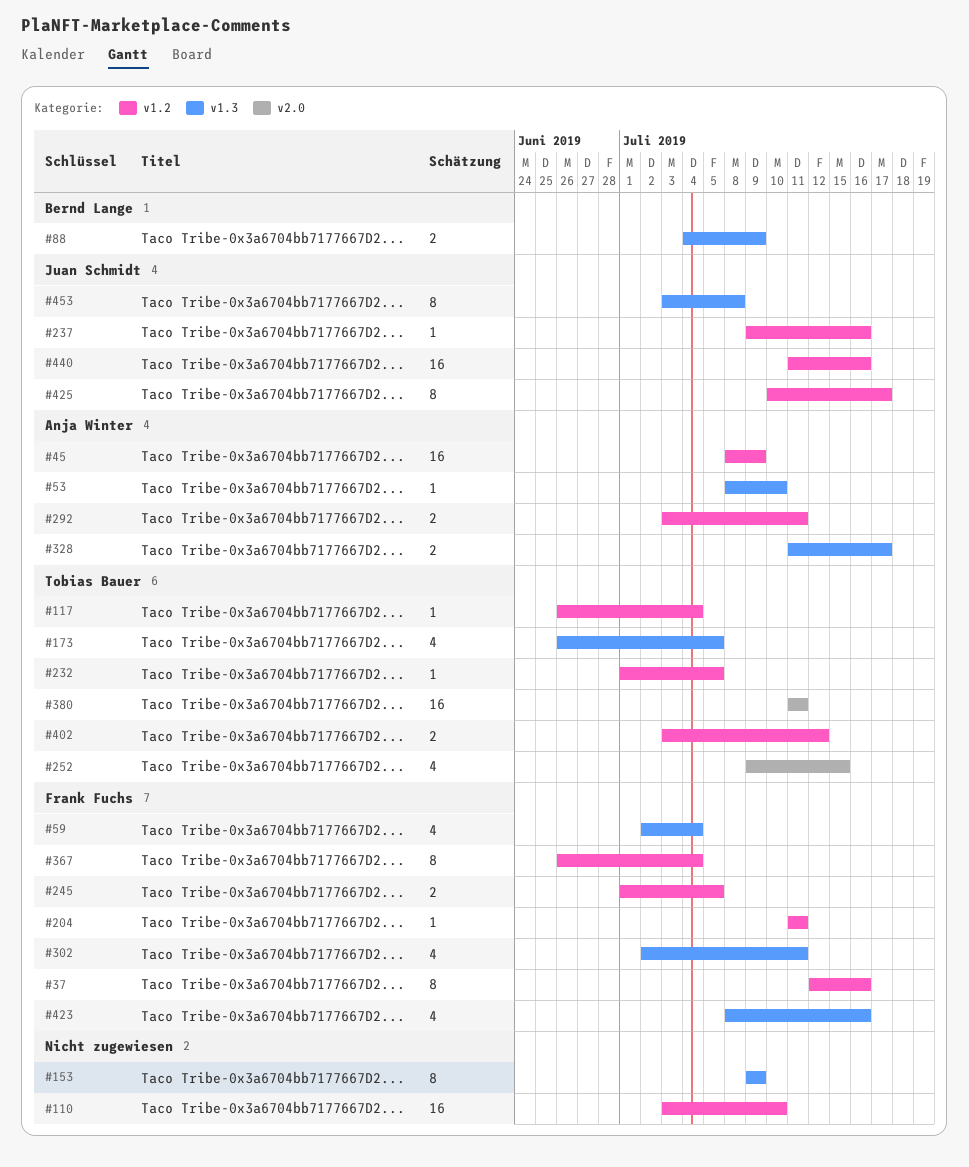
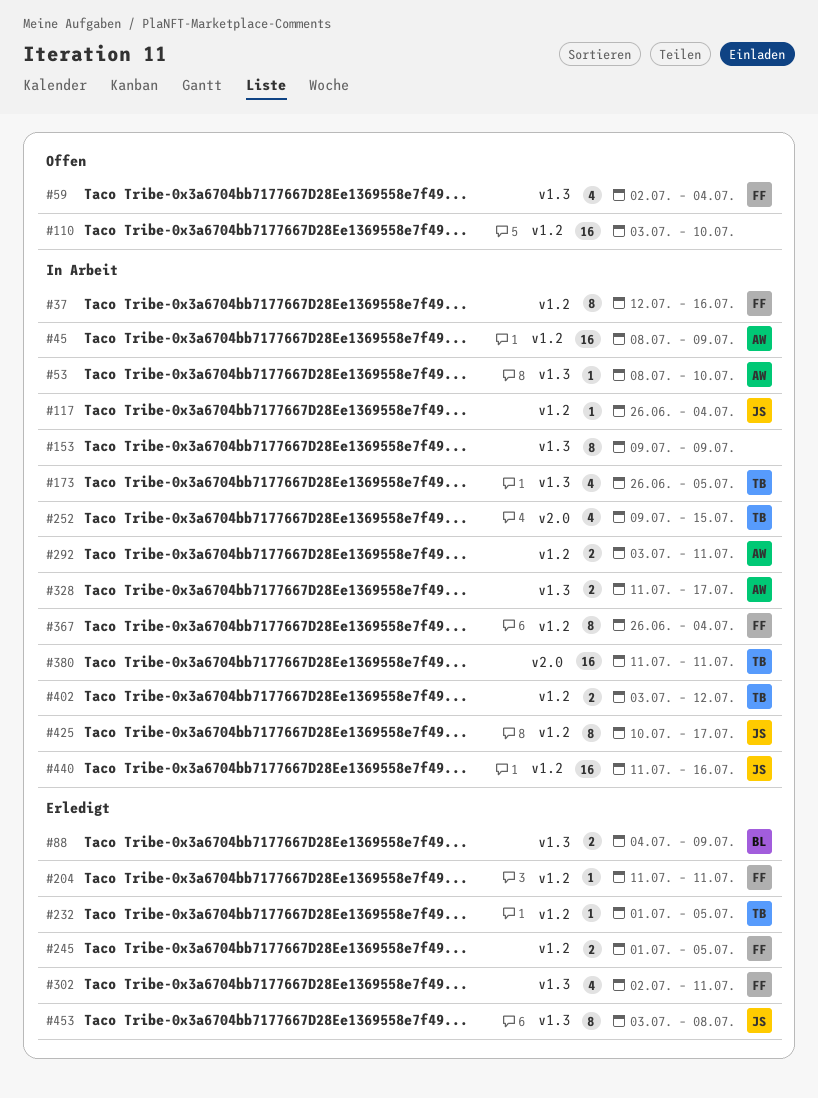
#117, owner: Tobias Bauer -> Juan Schmidt
#237: present -> none
#423: present -> none

